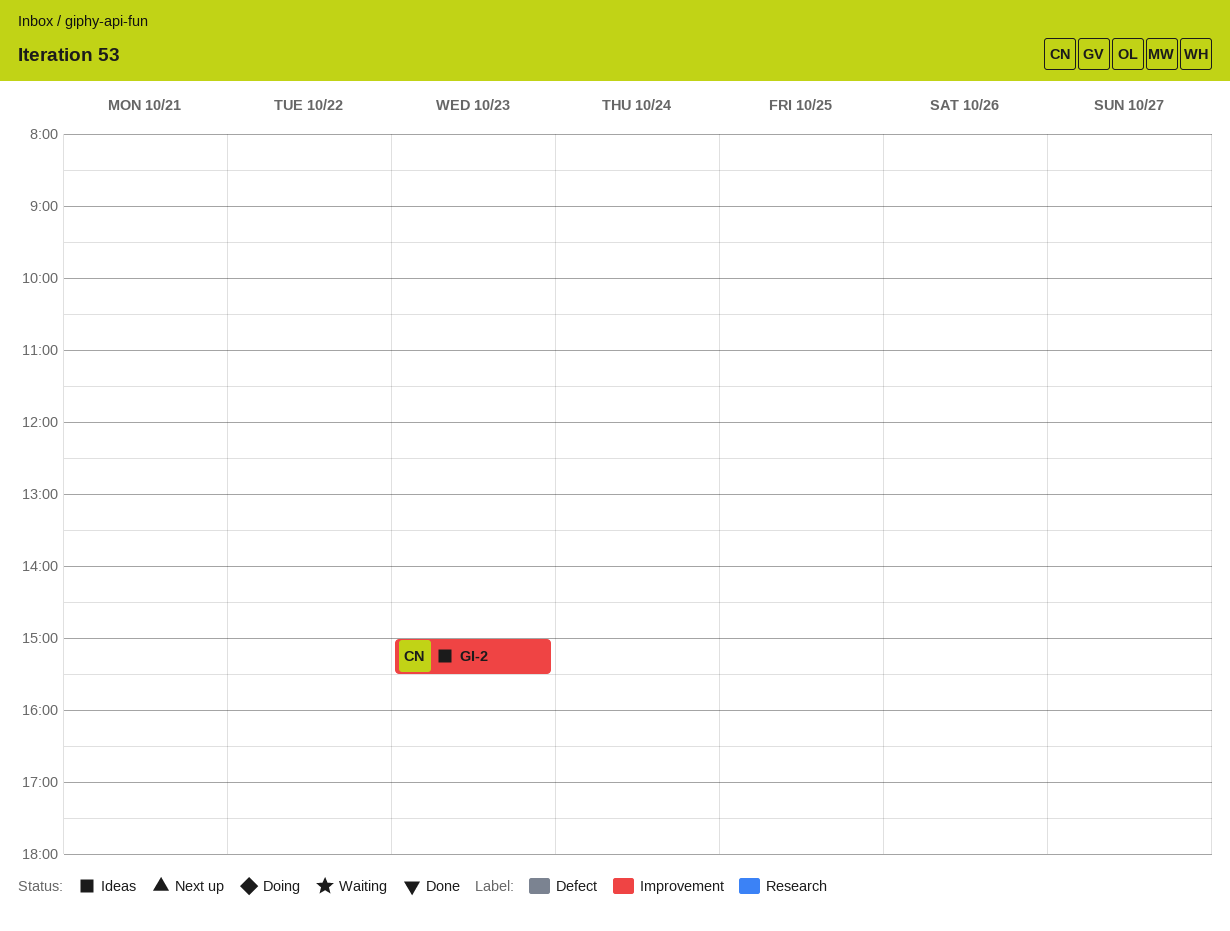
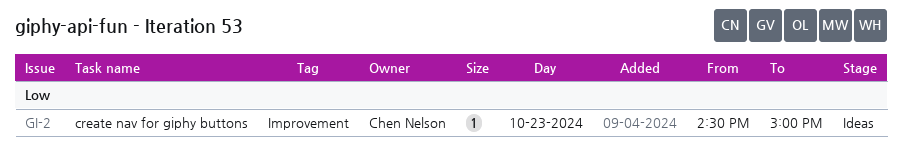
GI-2, begins: 15:00 -> 14:30
GI-2, ends: 15:30 -> 15:00

